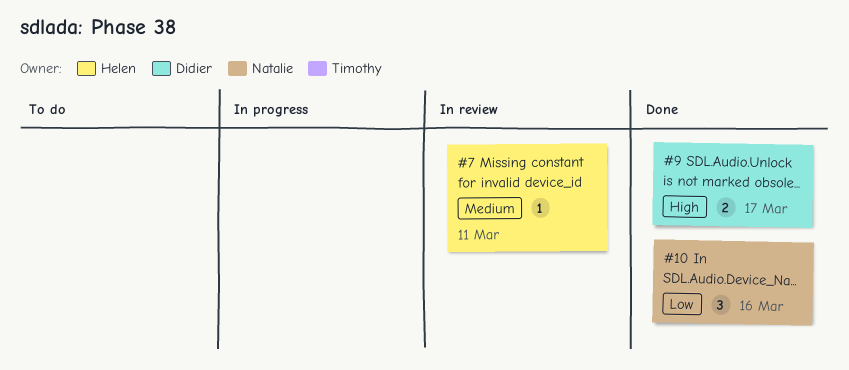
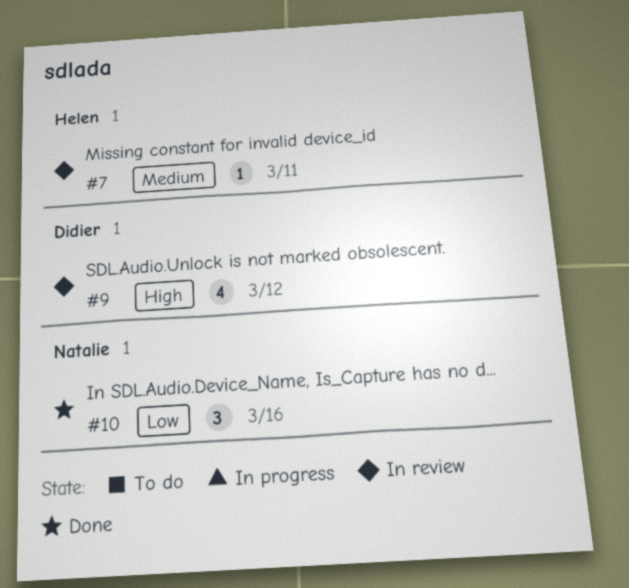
#9, status: Done -> In review
#9, estimate: 2 -> 4
#9, due: Mar 17 -> Mar 12

